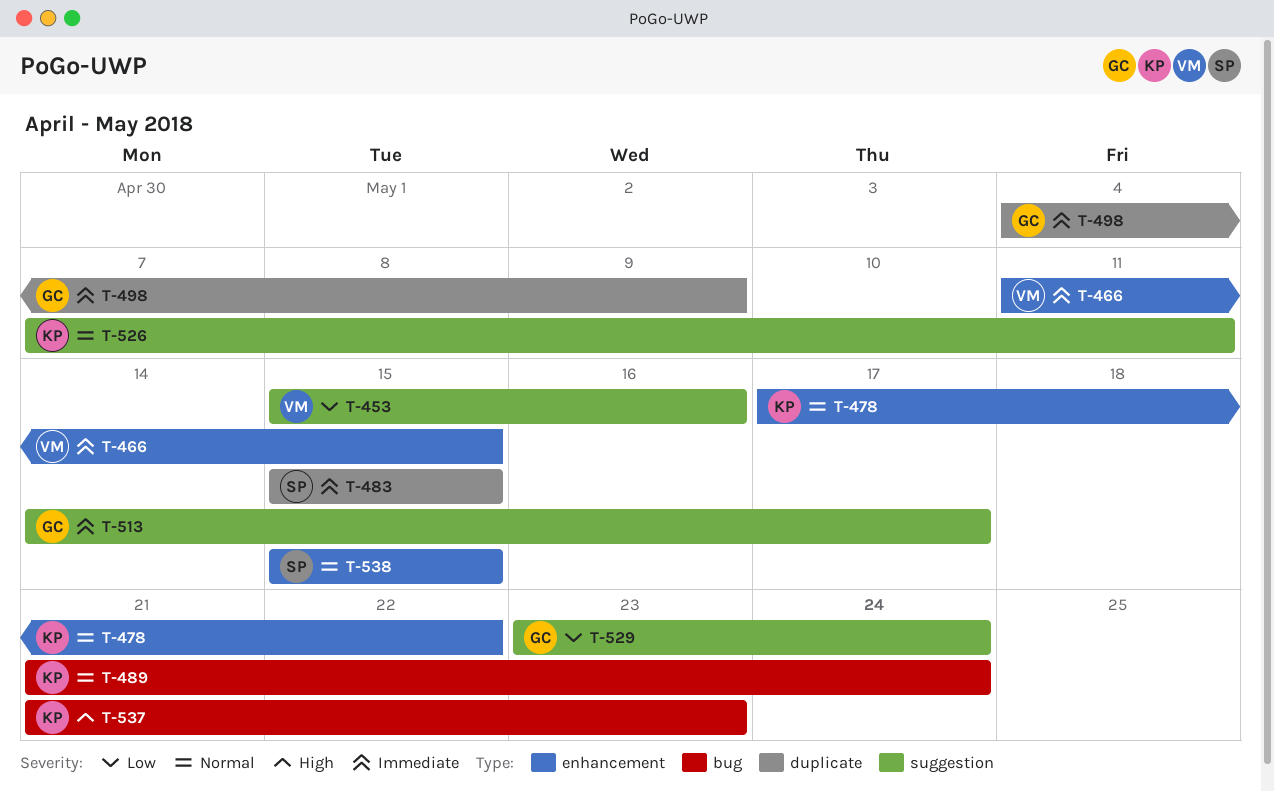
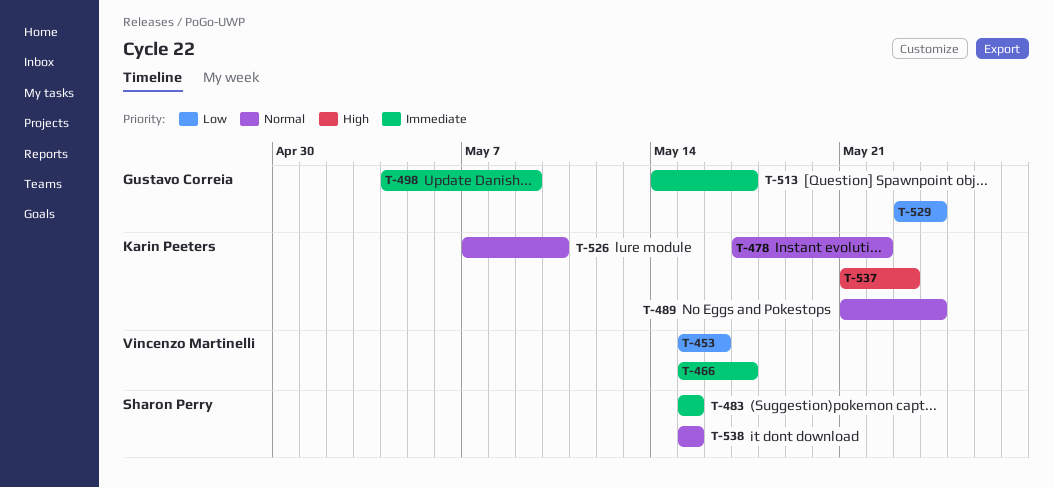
T-466, start: May 11 -> May 15
T-466, due: May 15 -> May 17
T-526, due: May 11 -> May 10

